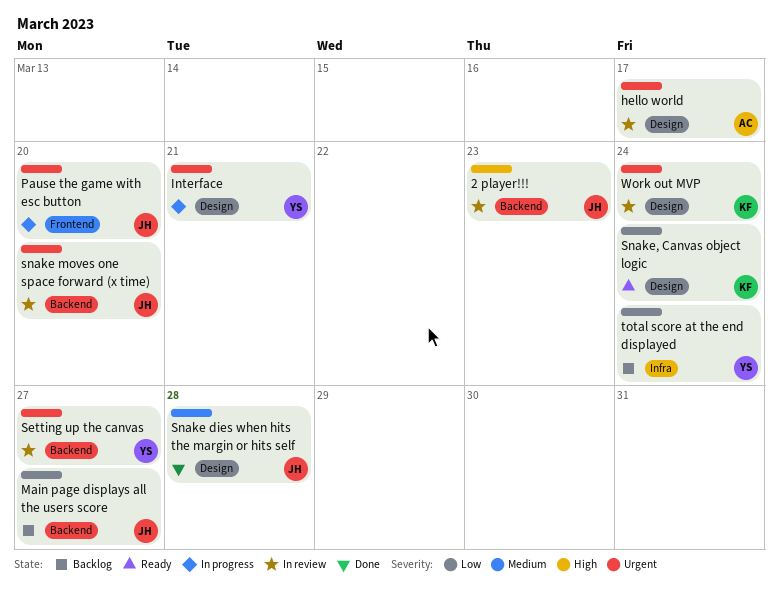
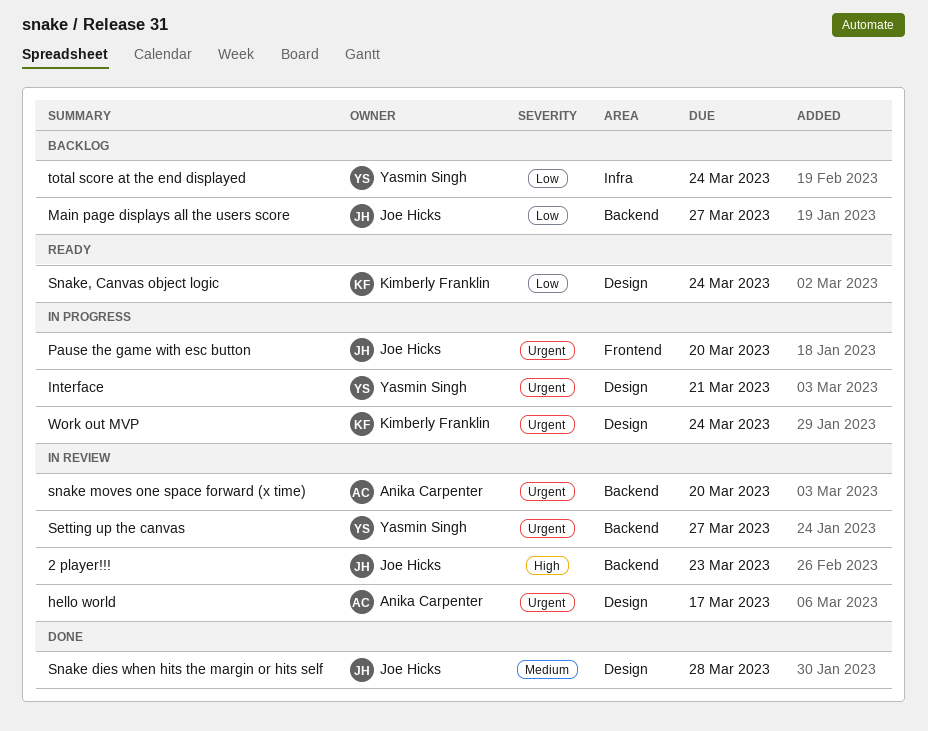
snake moves one space forward (x time), owner: Joe Hicks -> Anika Carpenter
Work out MVP, status: In review -> In progress

